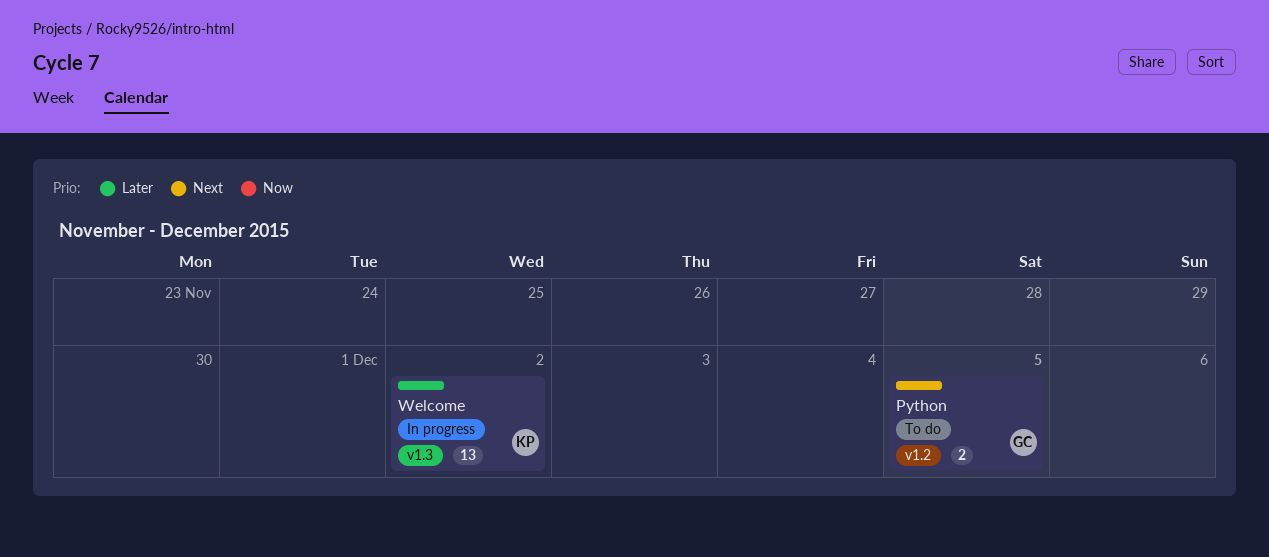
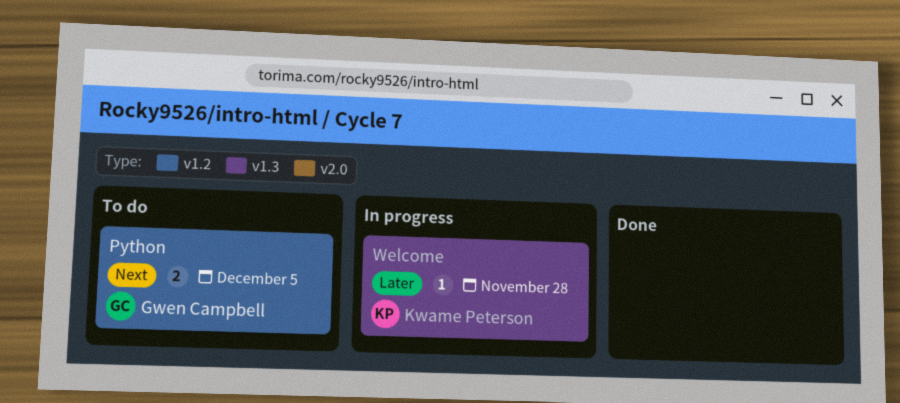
Welcome, estimate: 13 -> 1
Welcome, due: Dec 2 -> Nov 28

